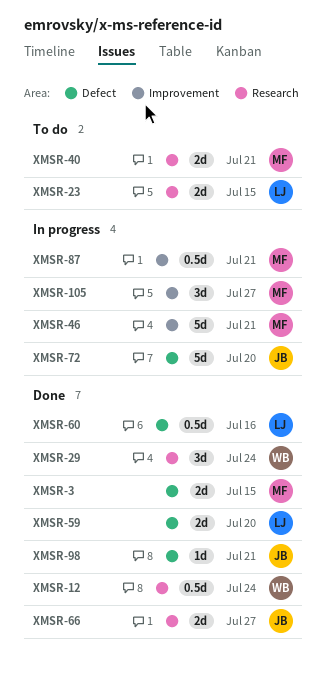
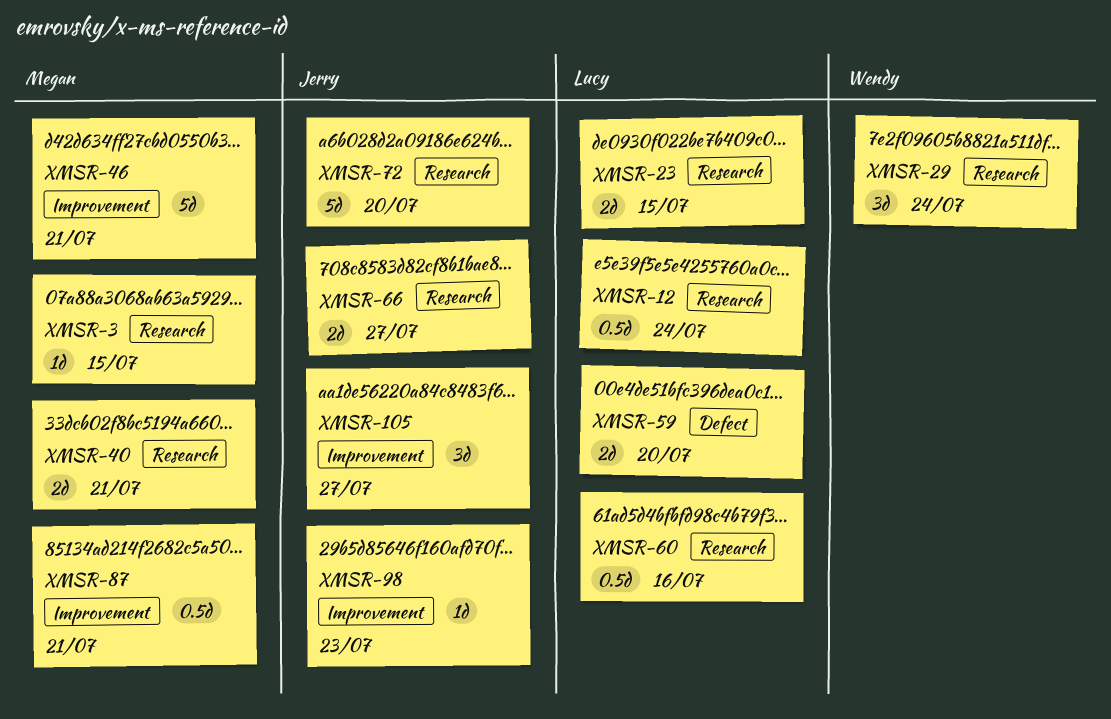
XMSR-3, label: Defect -> Research
XMSR-3, estimate: 2d -> 1d
XMSR-12, owner: Wendy -> Lucy
XMSR-60, label: Defect -> Research
XMSR-72, label: Defect -> Research
XMSR-98, label: Defect -> Improvement
XMSR-98, due: Jul 21 -> Jul 23
XMSR-105, owner: Megan -> Jerry

